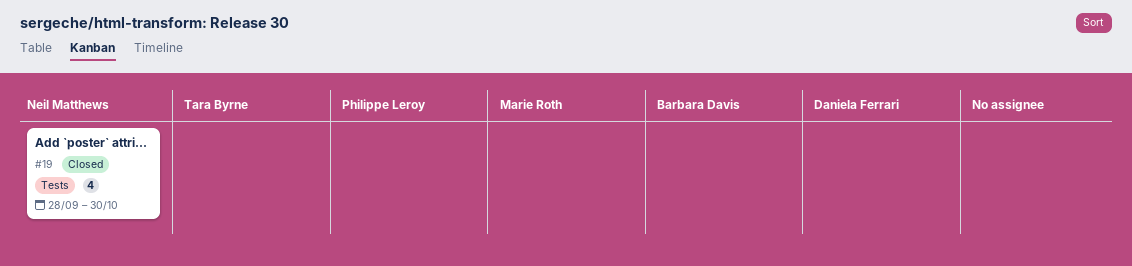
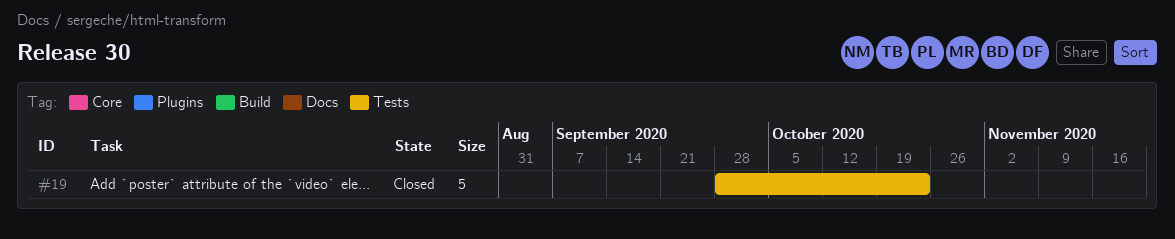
#19, estimate: 4 -> 5
#19, due: Oct 30 -> Oct 23

